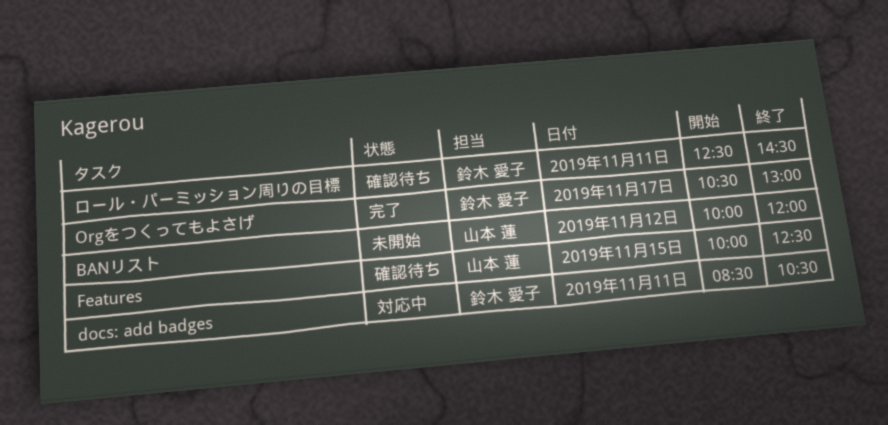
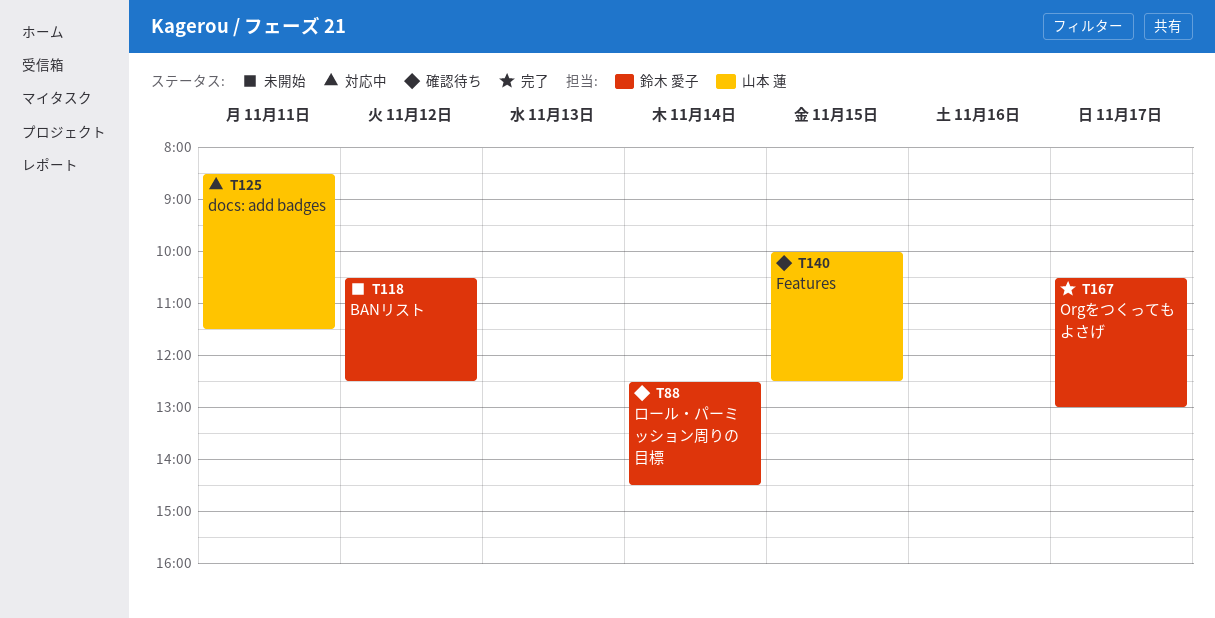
BANリスト, owner: 山本 蓮 -> 鈴木 愛子
BANリスト, begins: 10:00 -> 10:30
BANリスト, ends: 12:00 -> 12:30
docs: add badges, owner: 鈴木 愛子 -> 山本 蓮
docs: add badges, ends: 10:30 -> 11:30
ロール・パーミッション周りの目標, day: Nov 11 -> Nov 14

